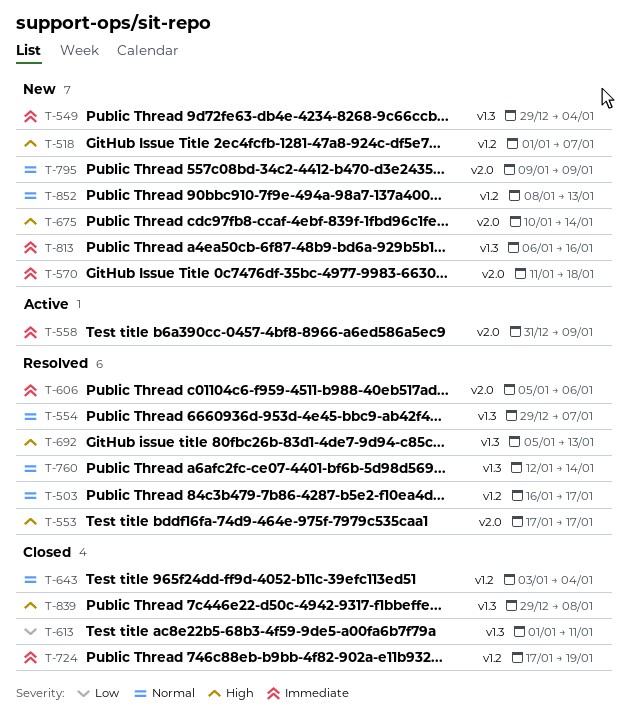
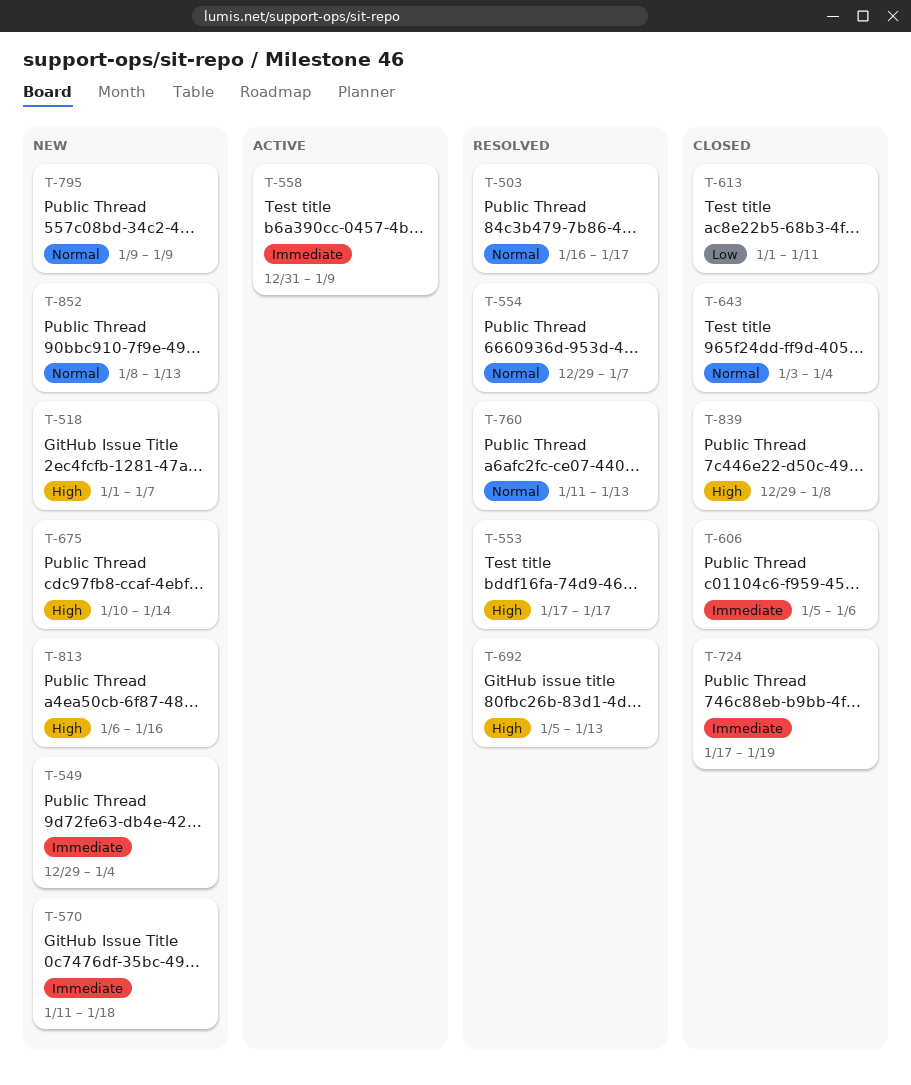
T-606, status: Resolved -> Closed
T-760, start: Jan 12 -> Jan 11
T-760, due: Jan 14 -> Jan 13
T-813, priority: Immediate -> High

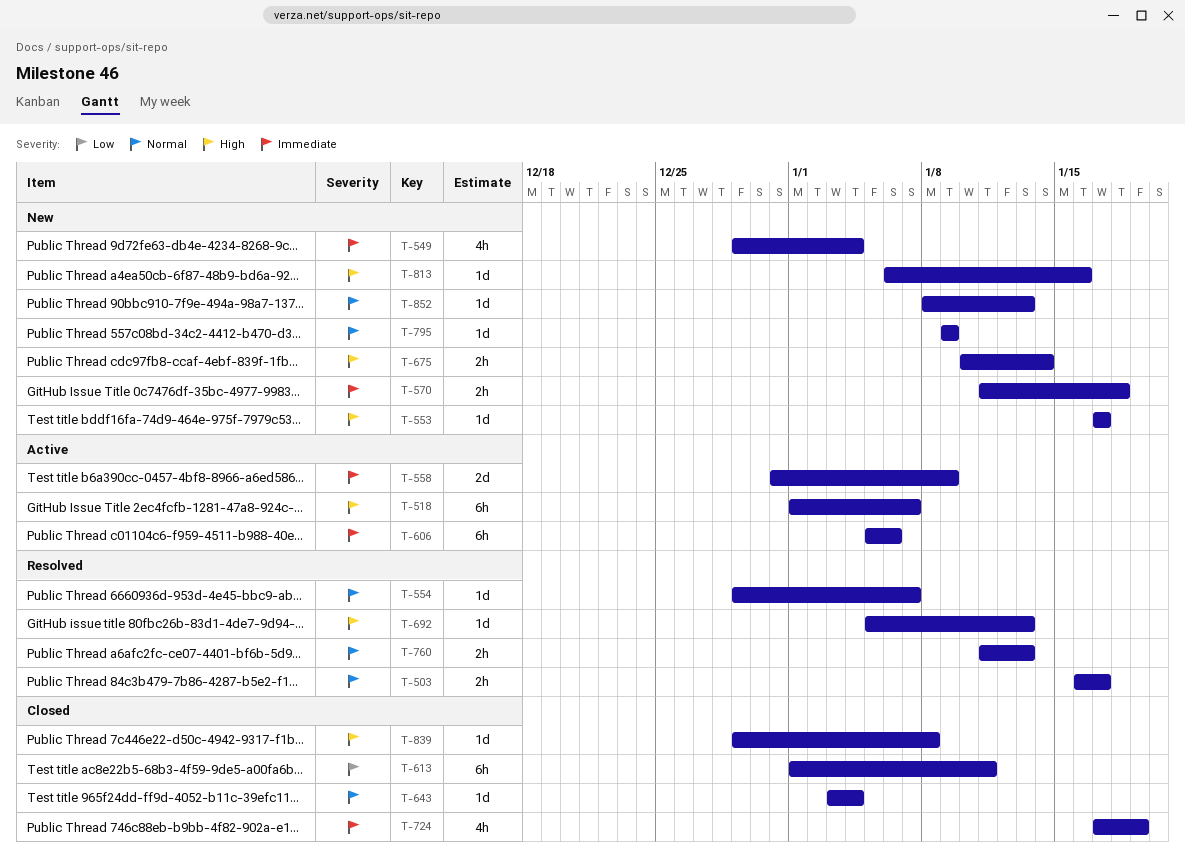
T-518, status: New -> Active
T-553, status: Resolved -> New
T-606, status: Closed -> Active

